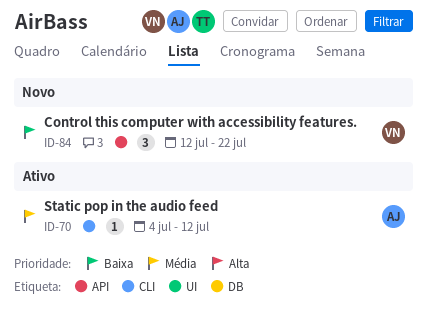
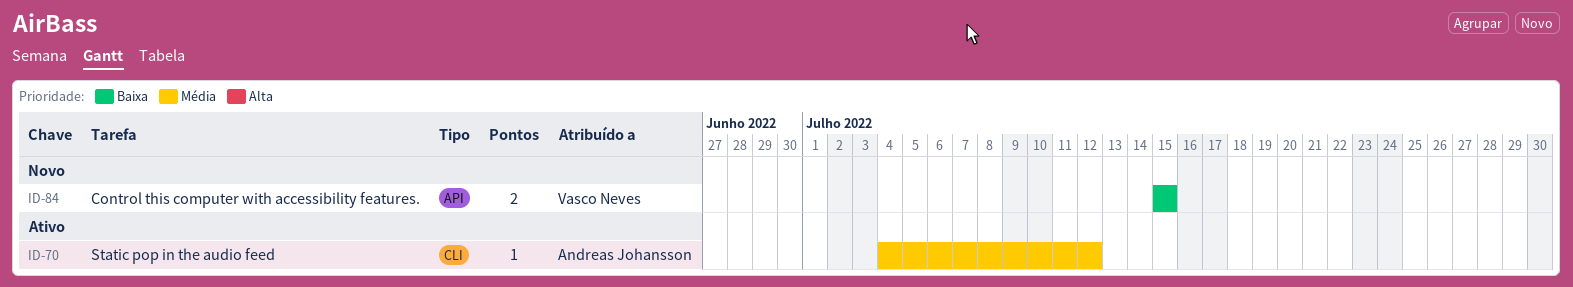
ID-84, estimate: 3 -> 2
ID-84, start: Jul 12 -> Jul 15
ID-84, due: Jul 22 -> Jul 15

